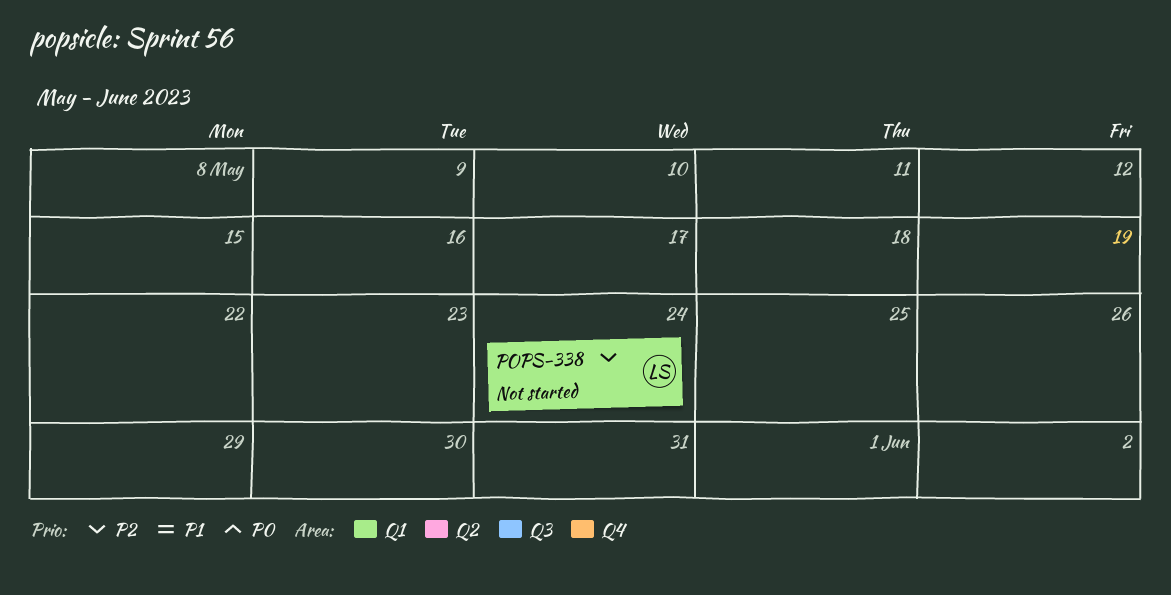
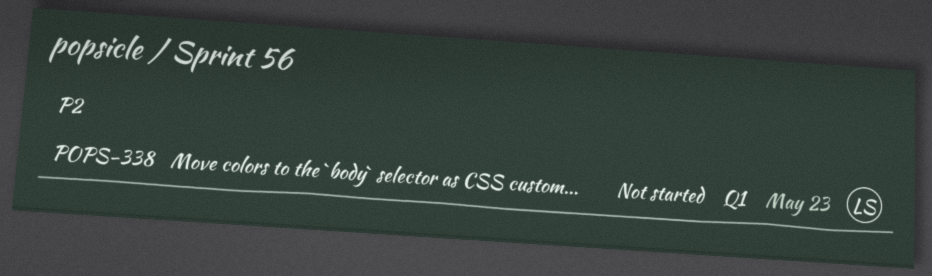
POPS-338, due: May 24 -> May 23

